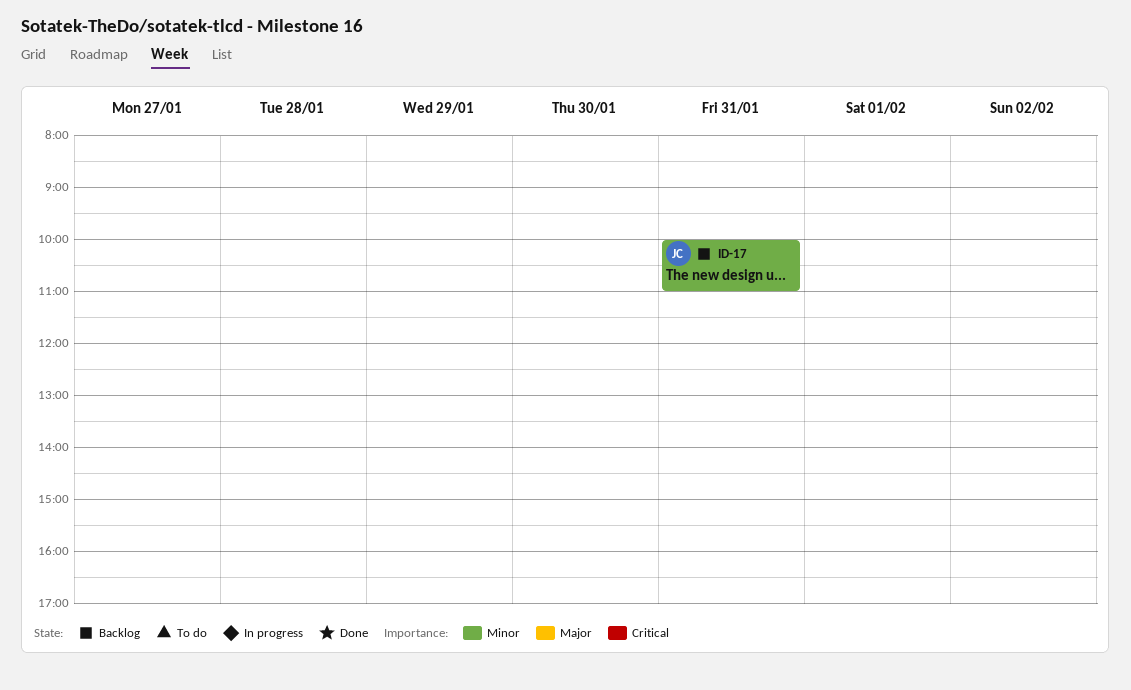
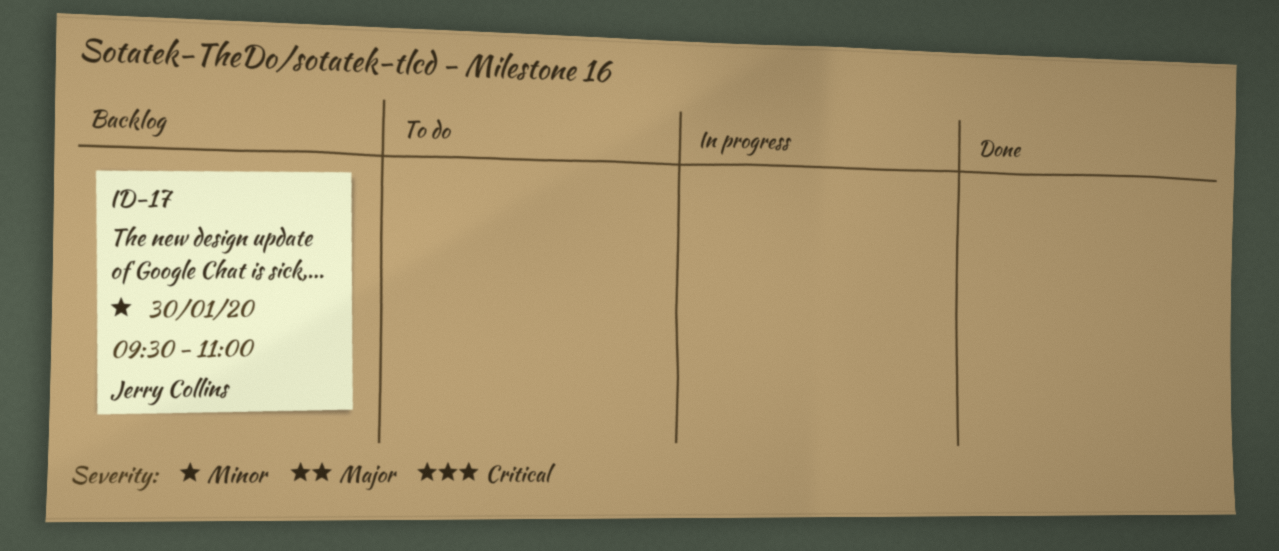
ID-17, day: Jan 31 -> Jan 30
ID-17, begins: 10:00 -> 09:30

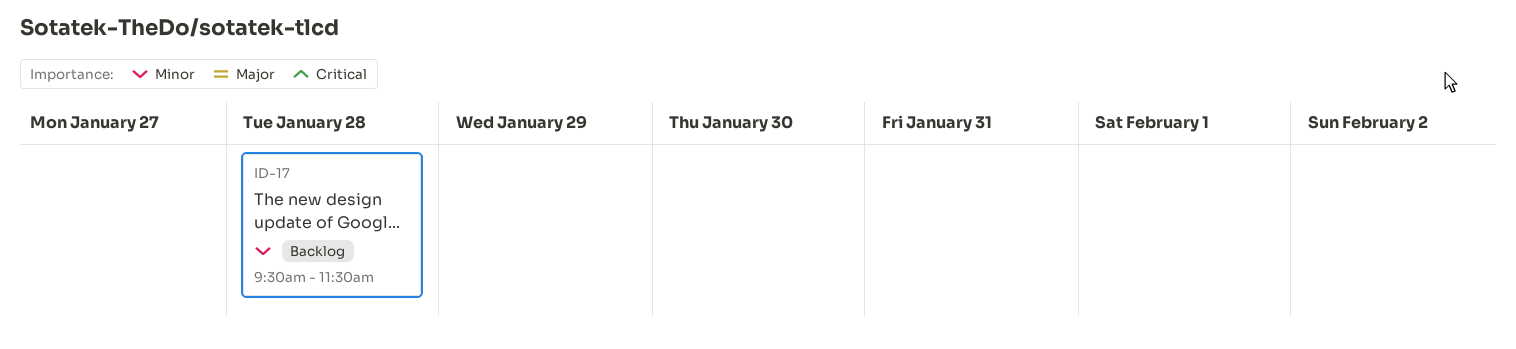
ID-17, day: Jan 30 -> Jan 28
ID-17, ends: 11:00 -> 11:30

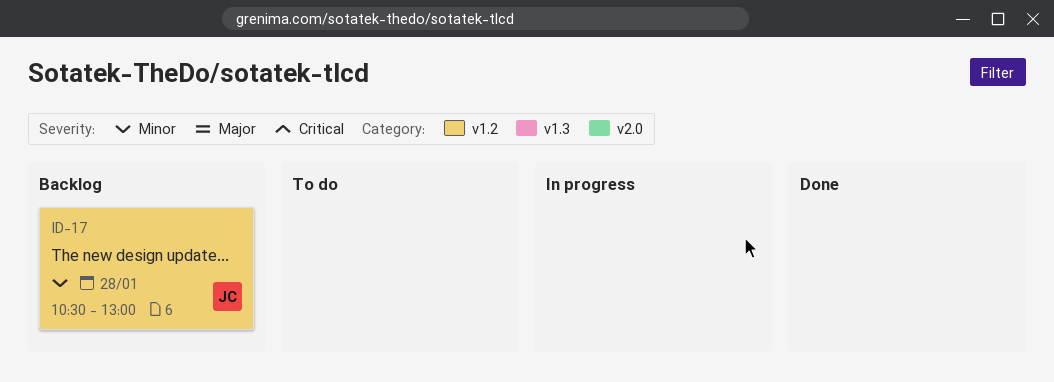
ID-17, begins: 09:30 -> 10:30
ID-17, ends: 11:30 -> 13:00

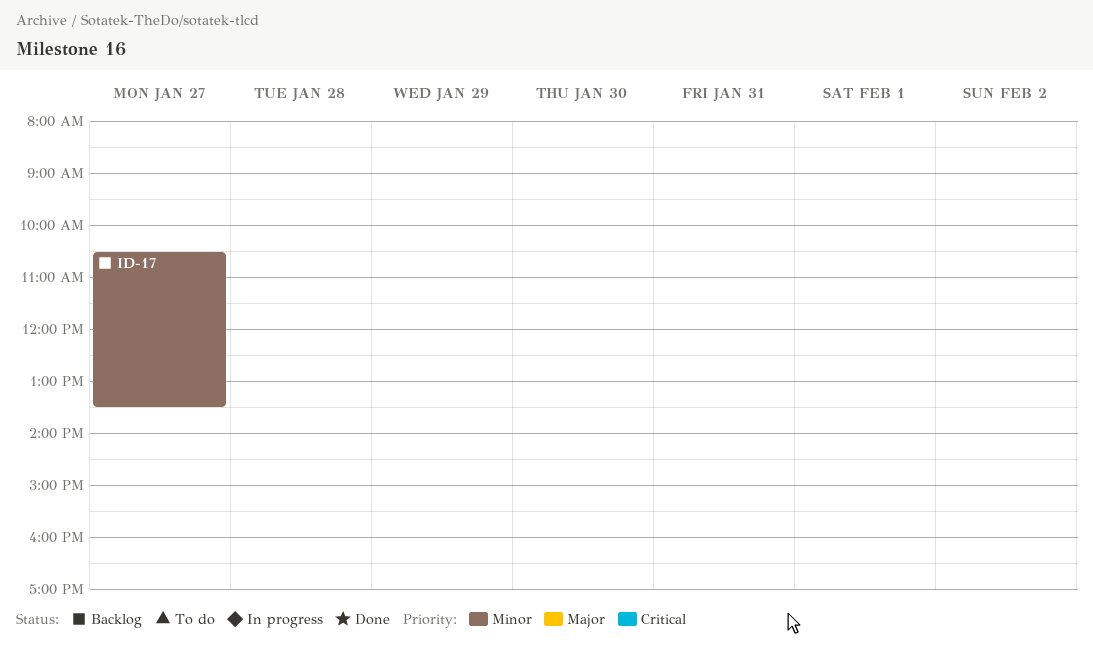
ID-17, day: Jan 28 -> Jan 27
ID-17, ends: 13:00 -> 13:30

